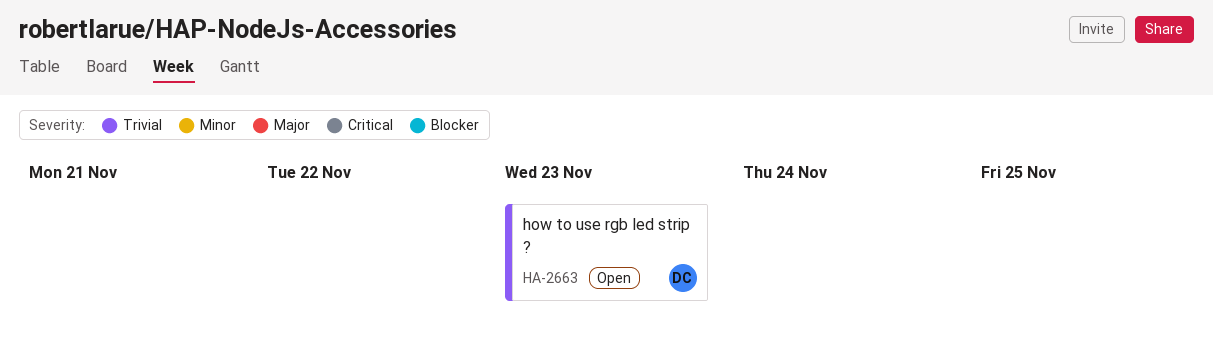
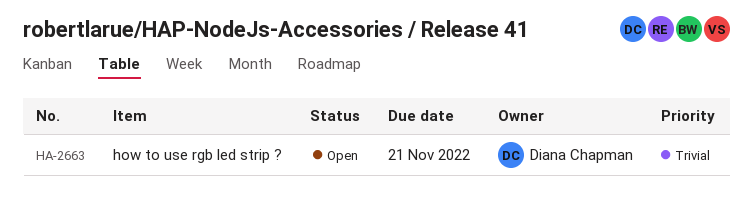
HA-2663, due: Nov 23 -> Nov 21

